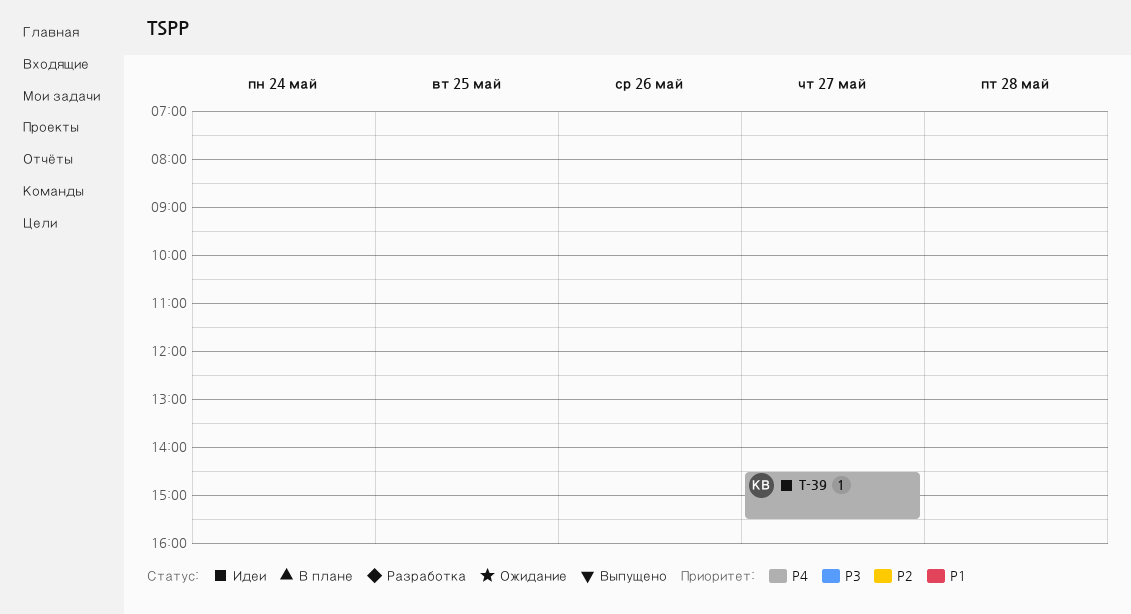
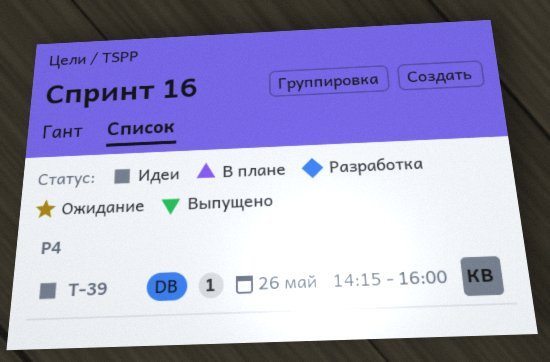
T-39, day: May 27 -> May 26
T-39, begins: 14:30 -> 14:15
T-39, ends: 15:30 -> 16:00

